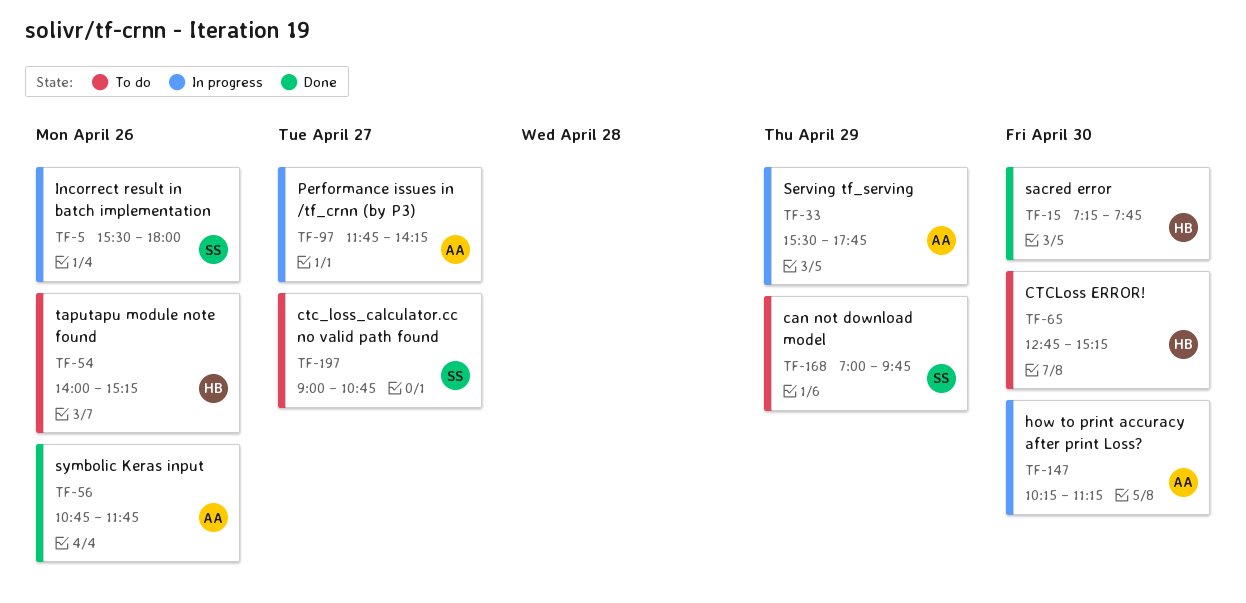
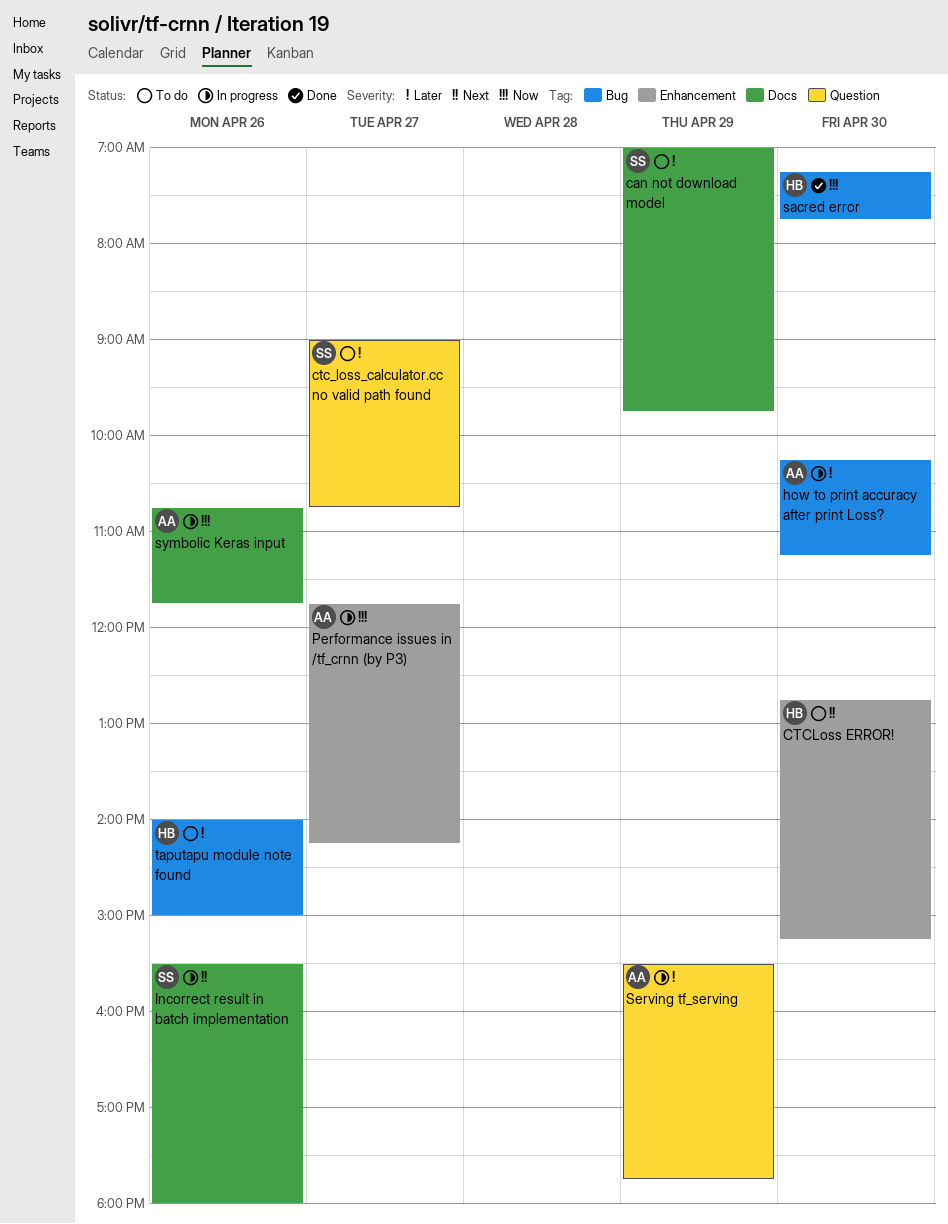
symbolic Keras input, status: Done -> In progress
taputapu module note found, ends: 15:15 -> 15:00

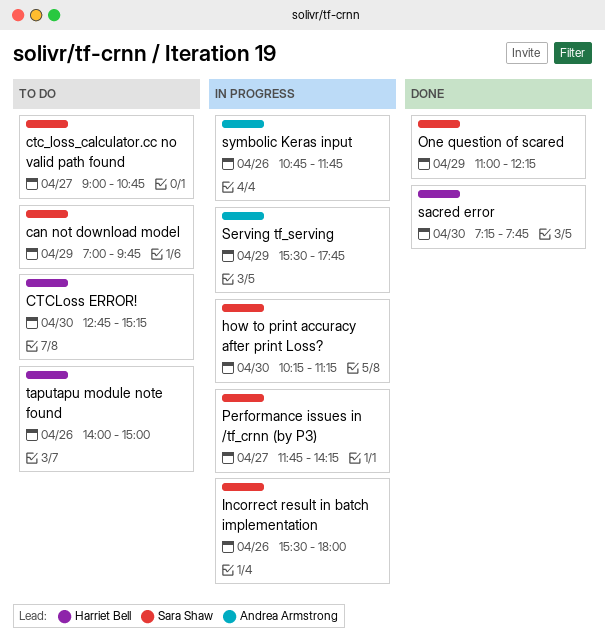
how to print accuracy after print Loss?, owner: Andrea Armstrong -> Sara Shaw
One question of scared: none -> present
Performance issues in /tf_crnn (by P3), owner: Andrea Armstrong -> Sara Shaw

